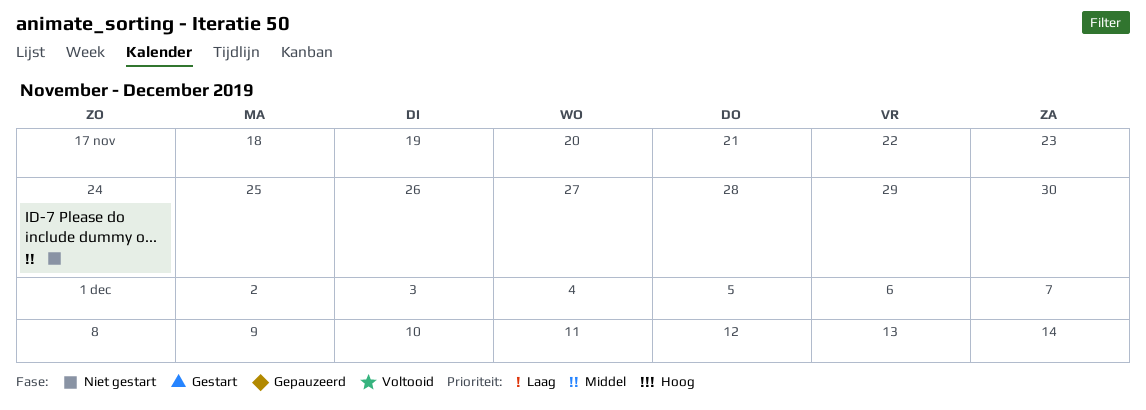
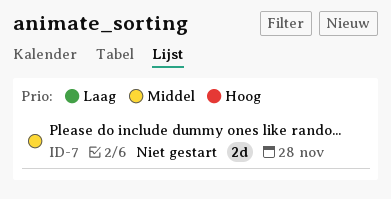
ID-7, due: Nov 24 -> Nov 28

